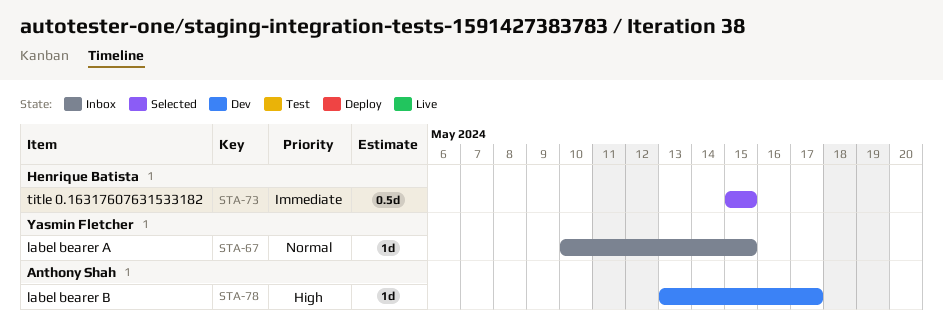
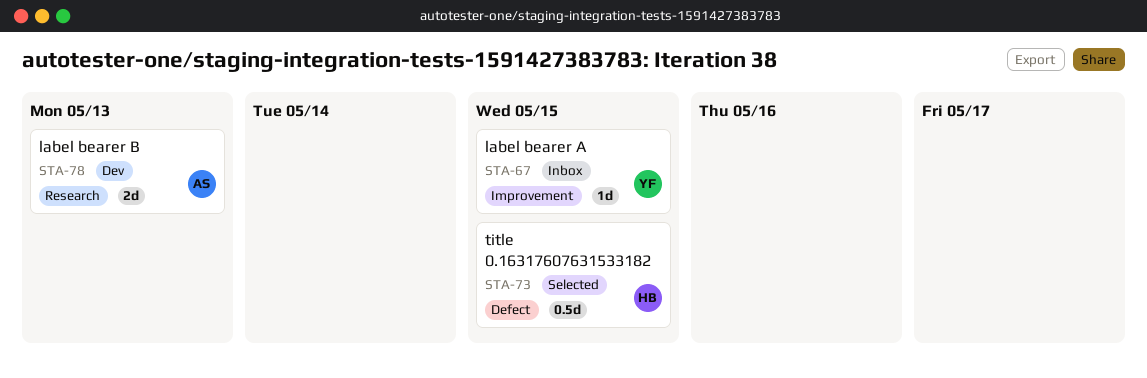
STA-78, estimate: 1d -> 2d
STA-78, due: May 17 -> May 13

